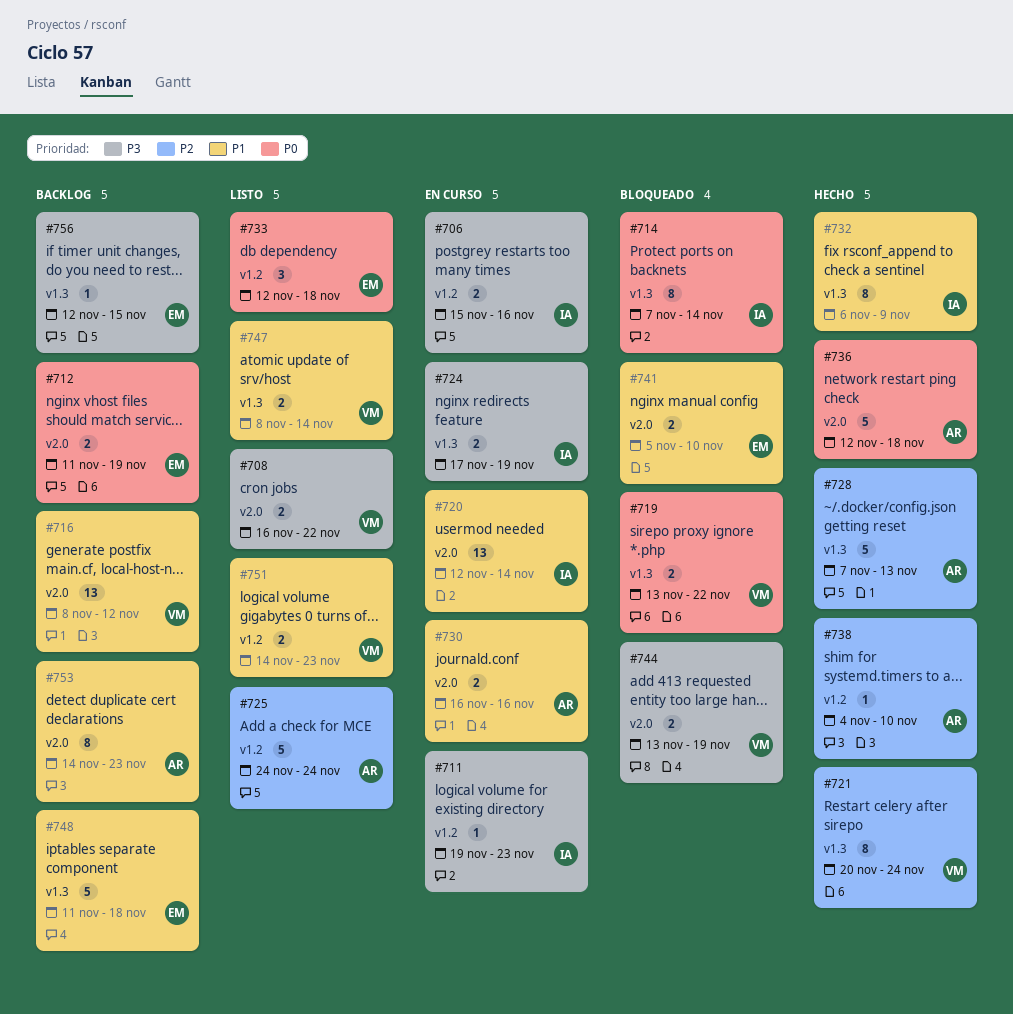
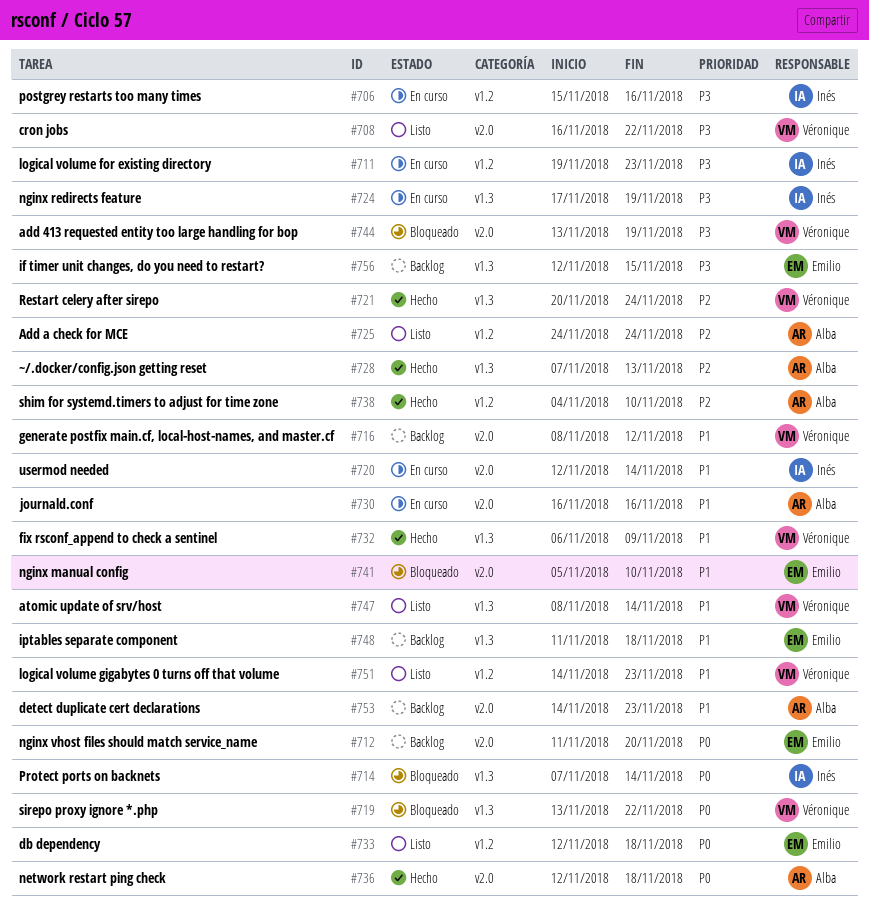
#712, due: Nov 19 -> Nov 20
#732, owner: Inés -> Véronique

